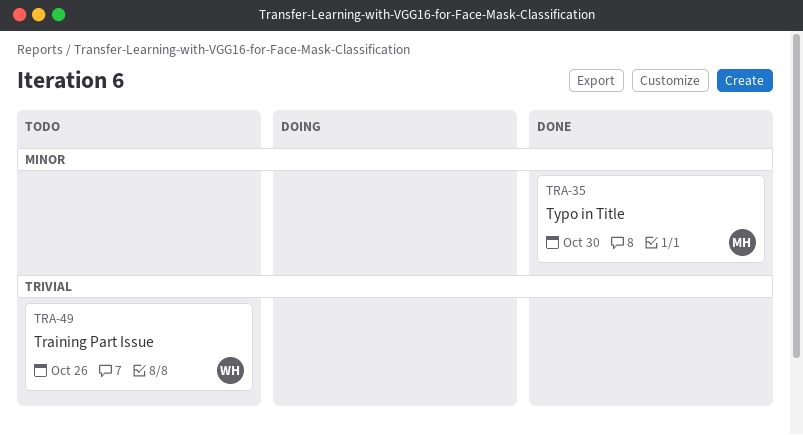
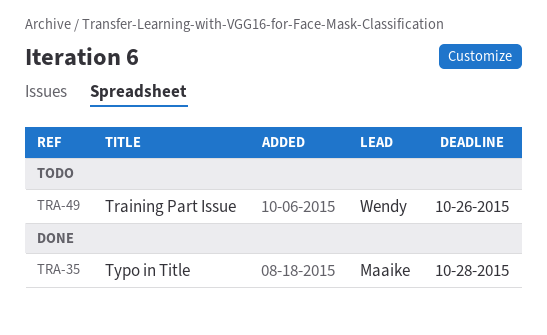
TRA-35, due: Oct 30 -> Oct 28

